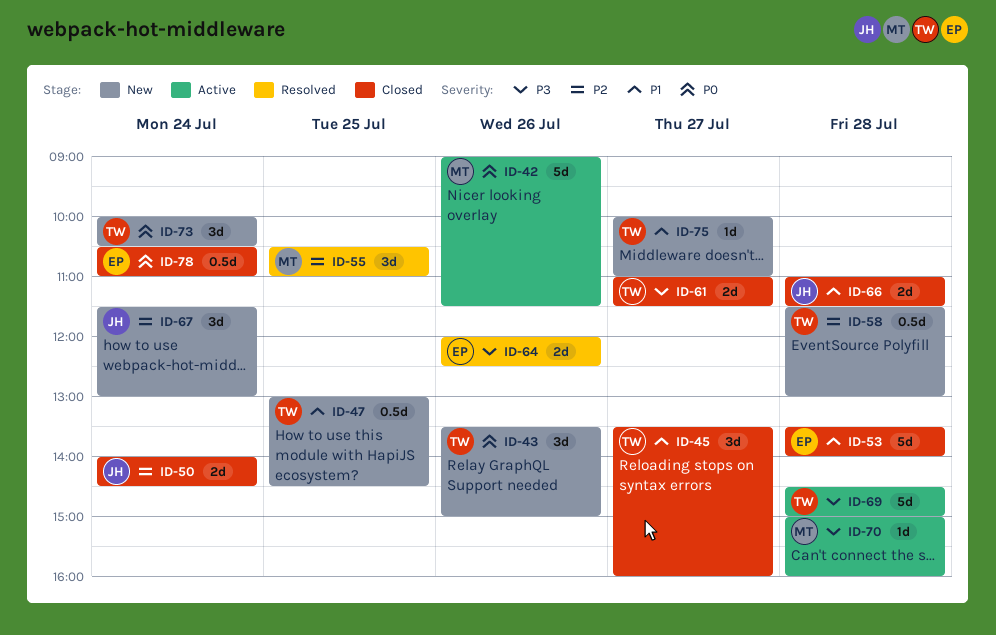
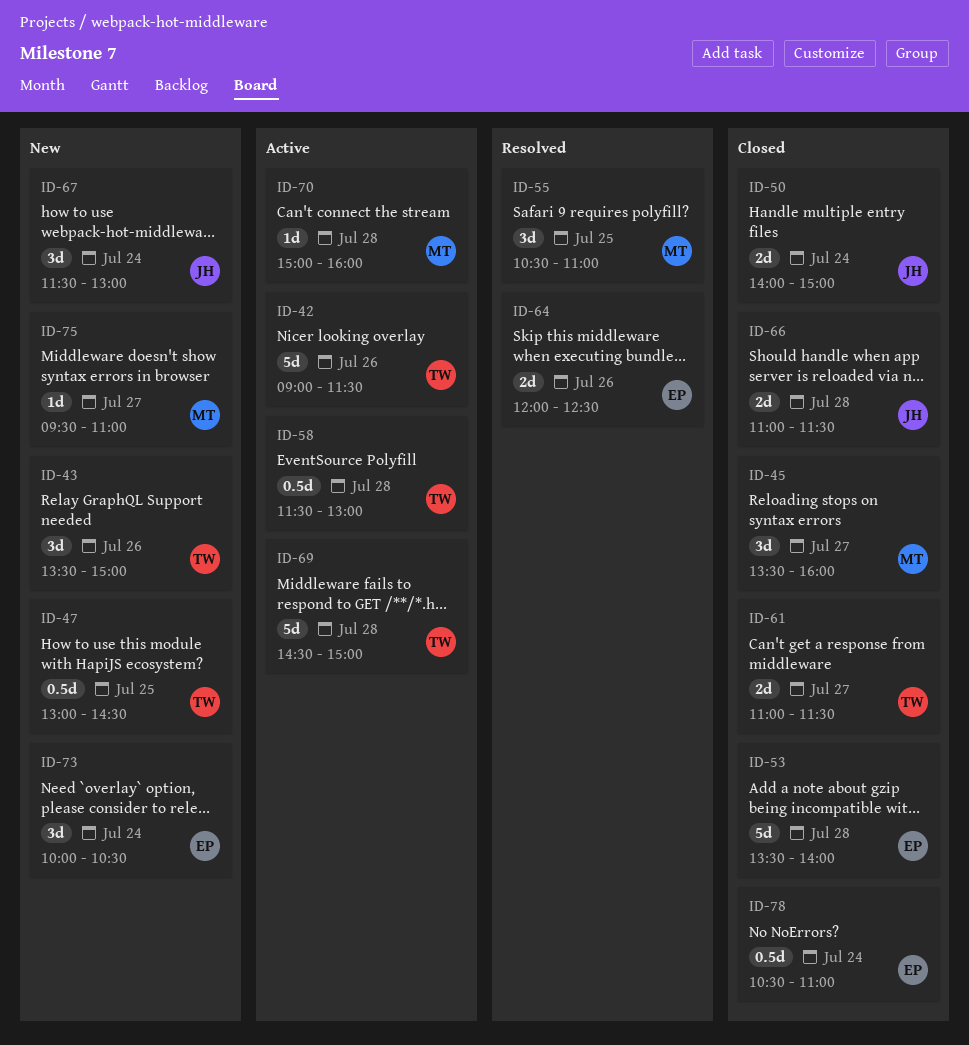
ID-42, owner: MT -> TW
ID-45, owner: TW -> MT
ID-50, ends: 14:30 -> 15:00
ID-58, status: New -> Active
ID-73, owner: TW -> EP
ID-75, owner: TW -> MT
ID-75, begins: 10:00 -> 09:30

